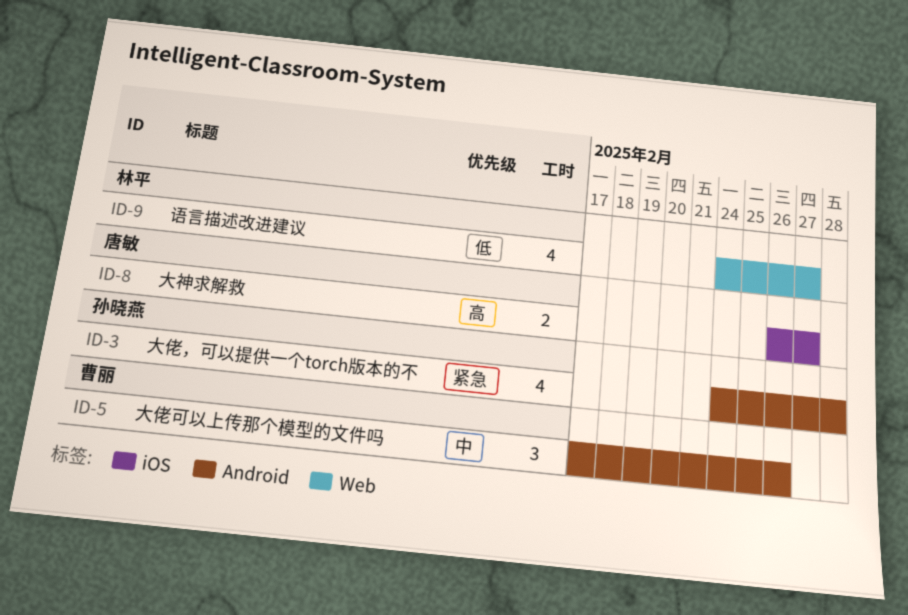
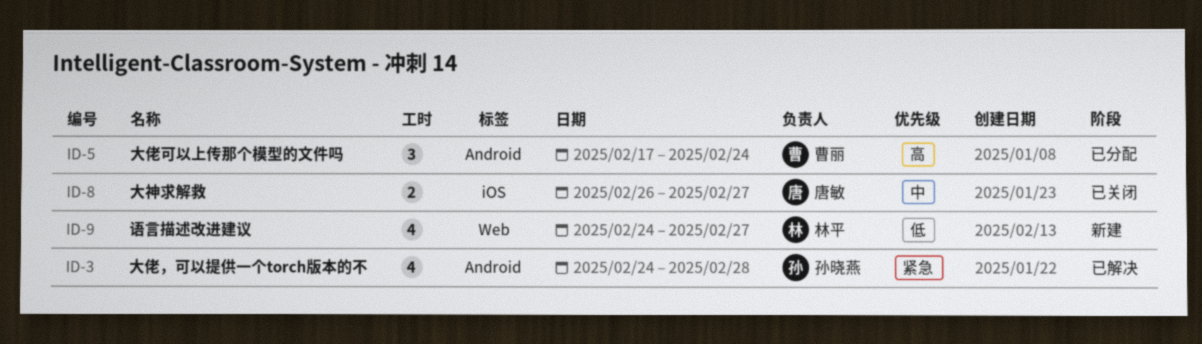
ID-5, priority: 中 -> 高
ID-5, due: Feb 26 -> Feb 24
ID-8, priority: 高 -> 中

